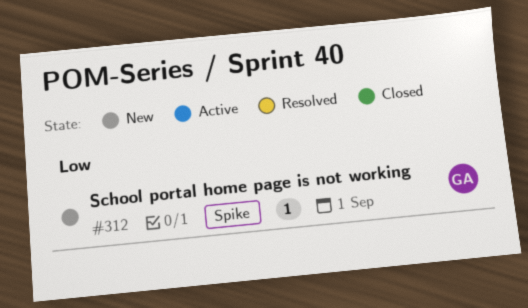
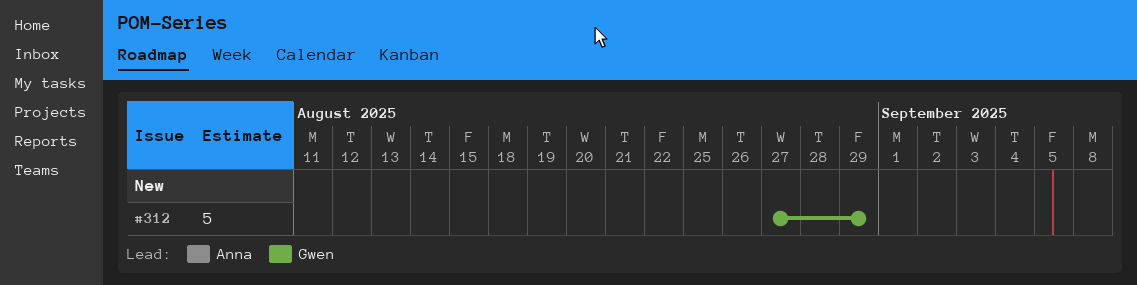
#312, estimate: 1 -> 5
#312, due: Sep 1 -> Aug 29

